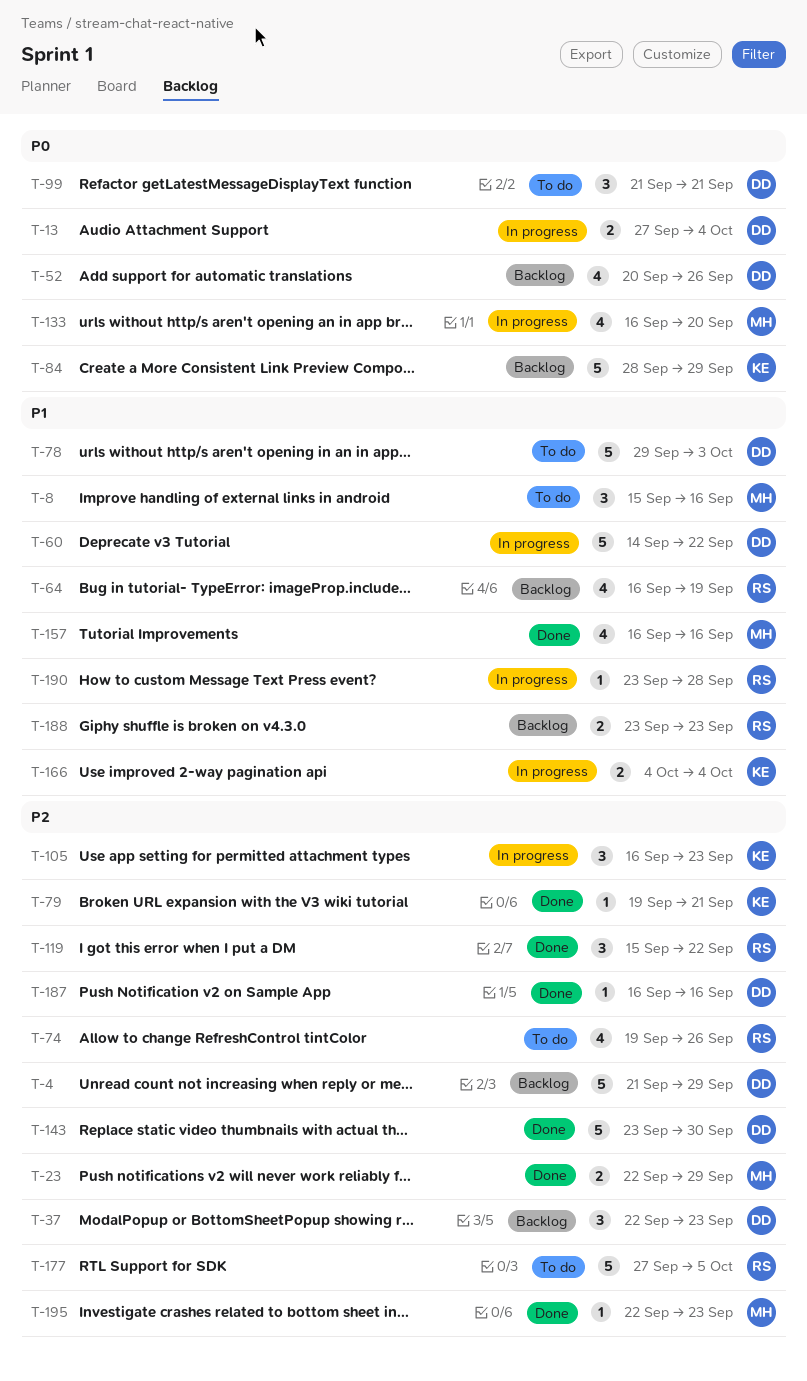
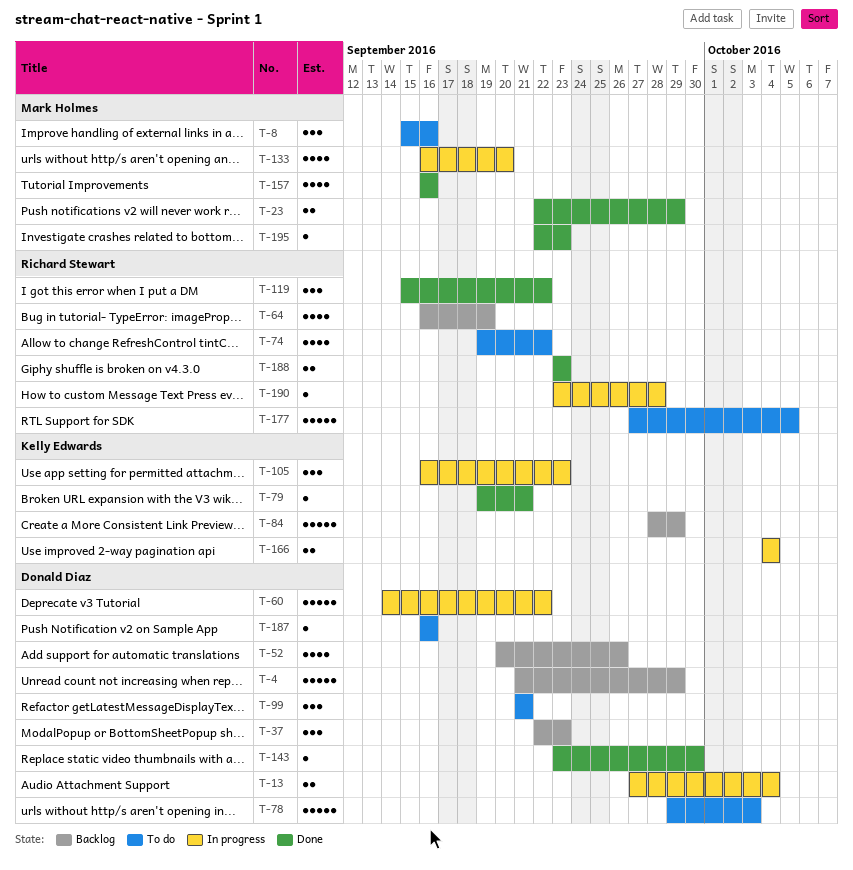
T-74, due: Sep 26 -> Sep 22
T-143, estimate: 5 -> 1
T-187, status: Done -> To do
T-188, status: Backlog -> Done

